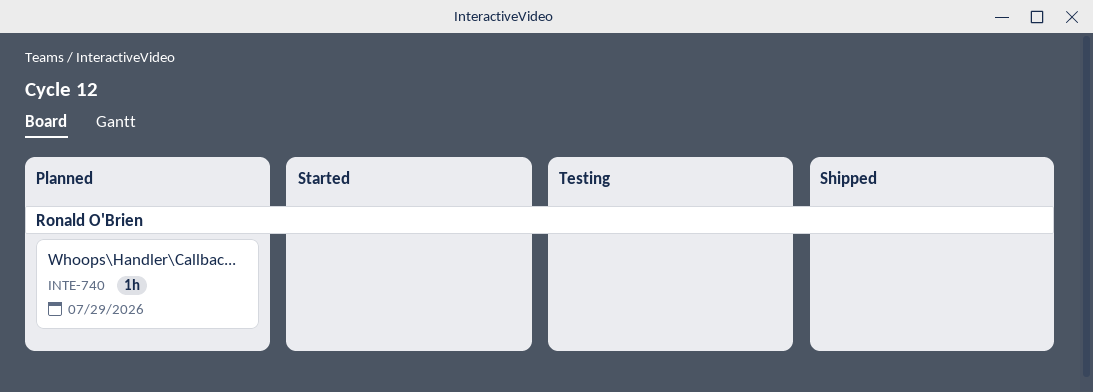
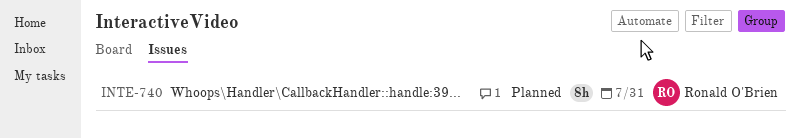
INTE-740, estimate: 1h -> 8h
INTE-740, due: Jul 29 -> Jul 31

